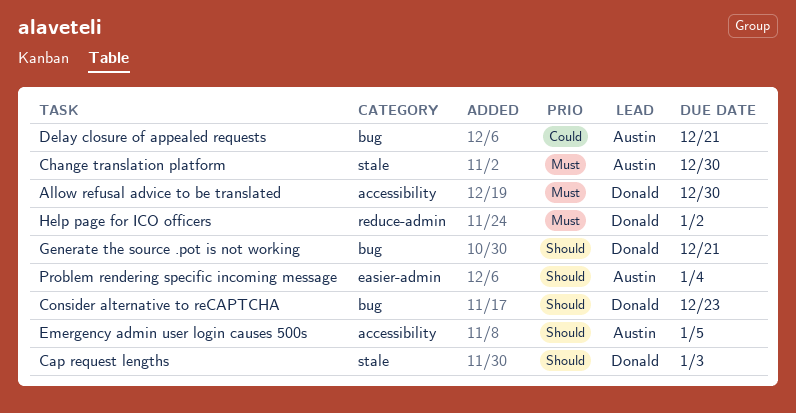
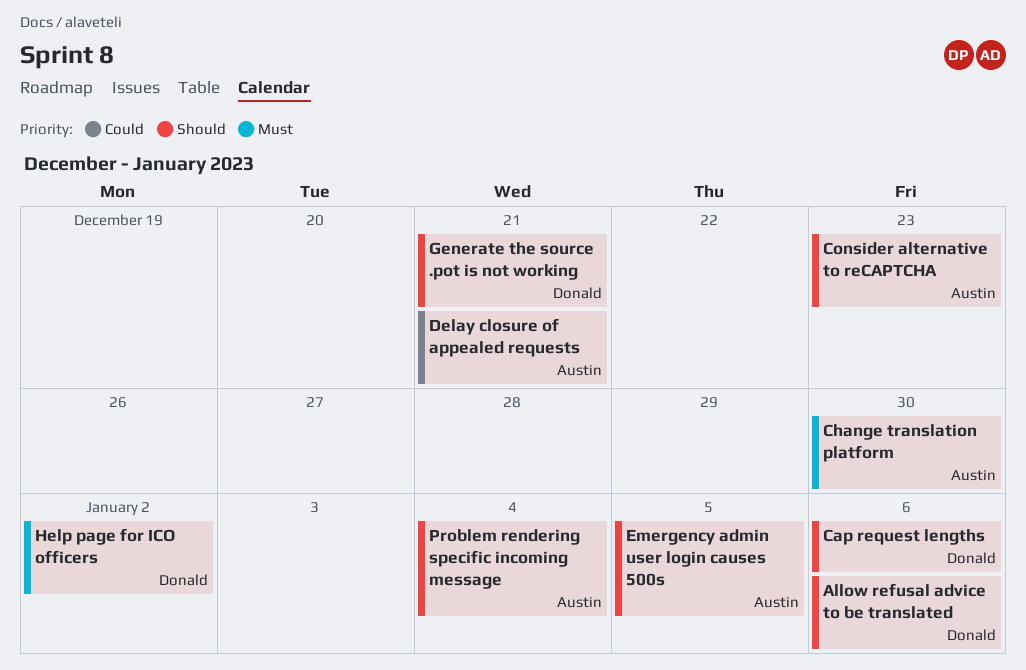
Allow refusal advice to be translated, priority: Must -> Should
Allow refusal advice to be translated, due: Dec 30 -> Jan 6
Cap request lengths, due: Jan 3 -> Jan 6
Consider alternative to reCAPTCHA, owner: Donald -> Austin

